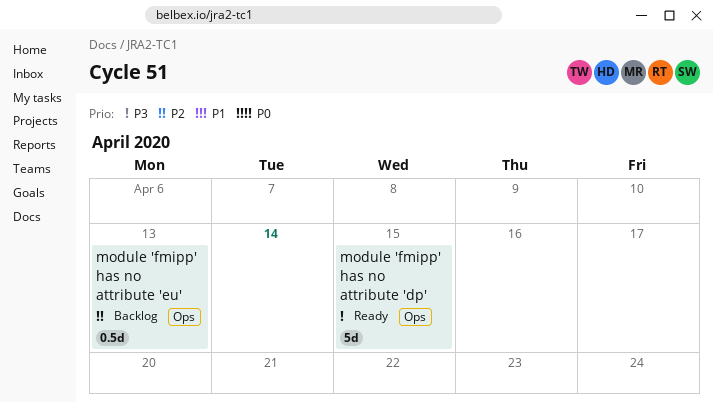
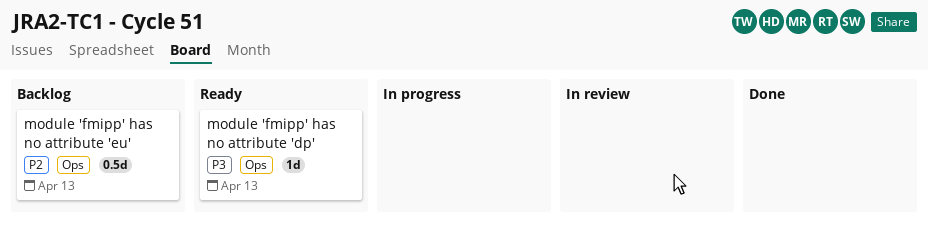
module 'fmipp' has no attribute 'dp', estimate: 5d -> 1d
module 'fmipp' has no attribute 'dp', due: Apr 15 -> Apr 13

